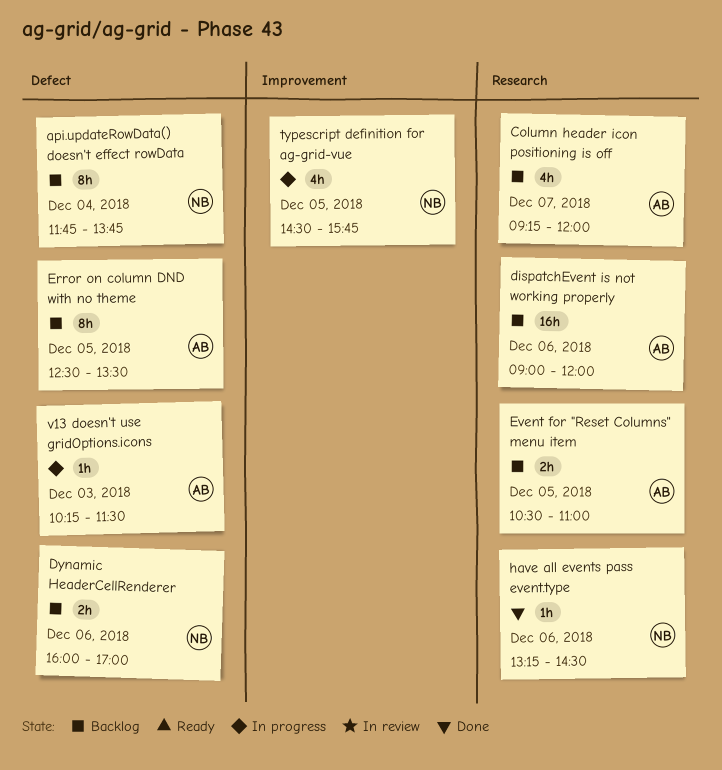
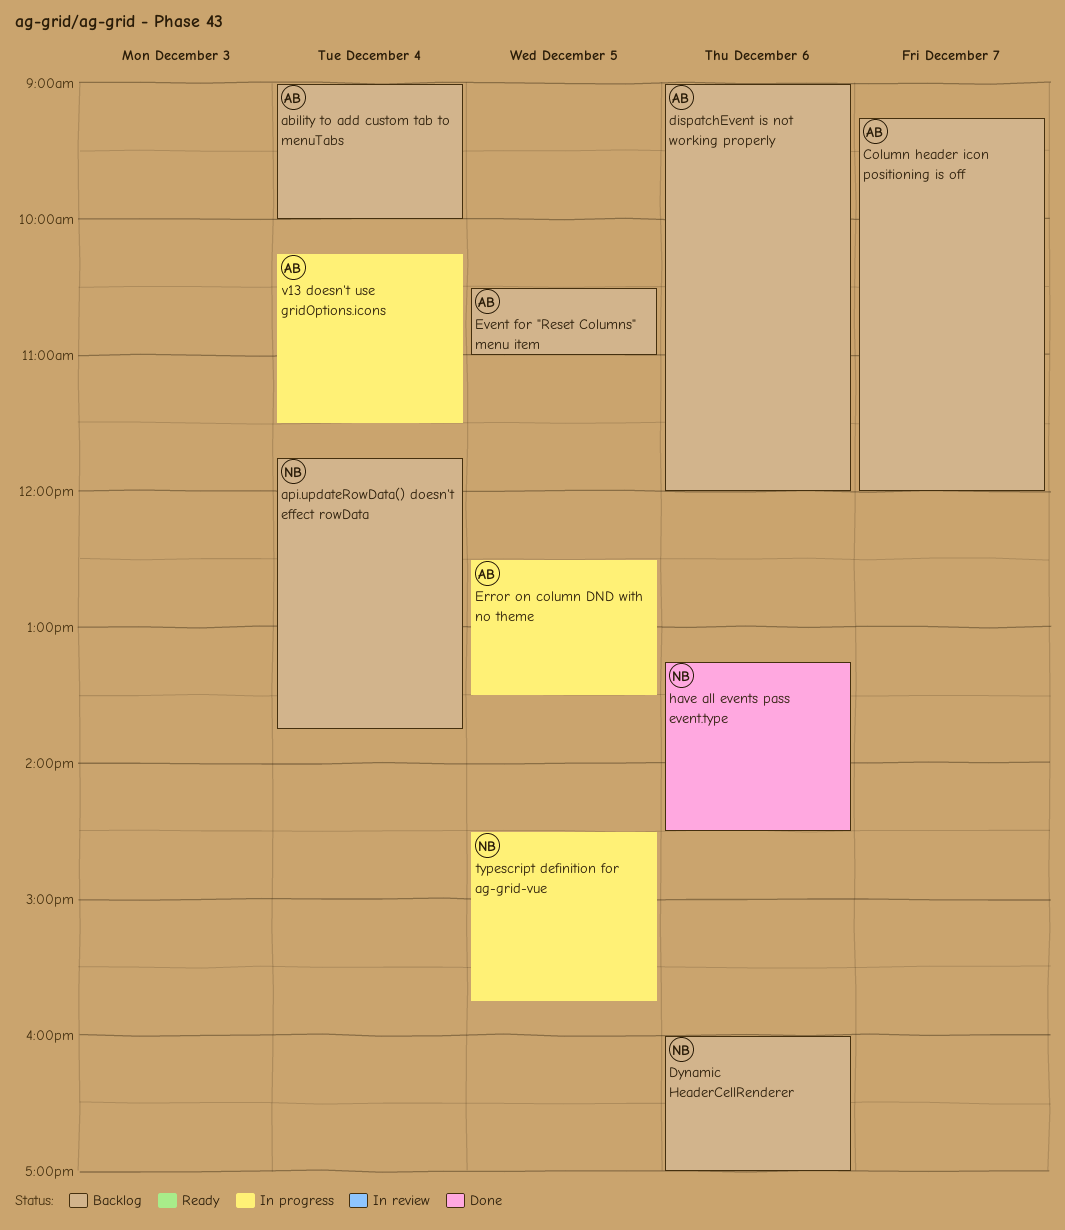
ability to add custom tab to menuTabs: none -> present
Error on column DND with no theme, status: Backlog -> In progress
v13 doesn't use gridOptions.icons, day: Dec 3 -> Dec 4

